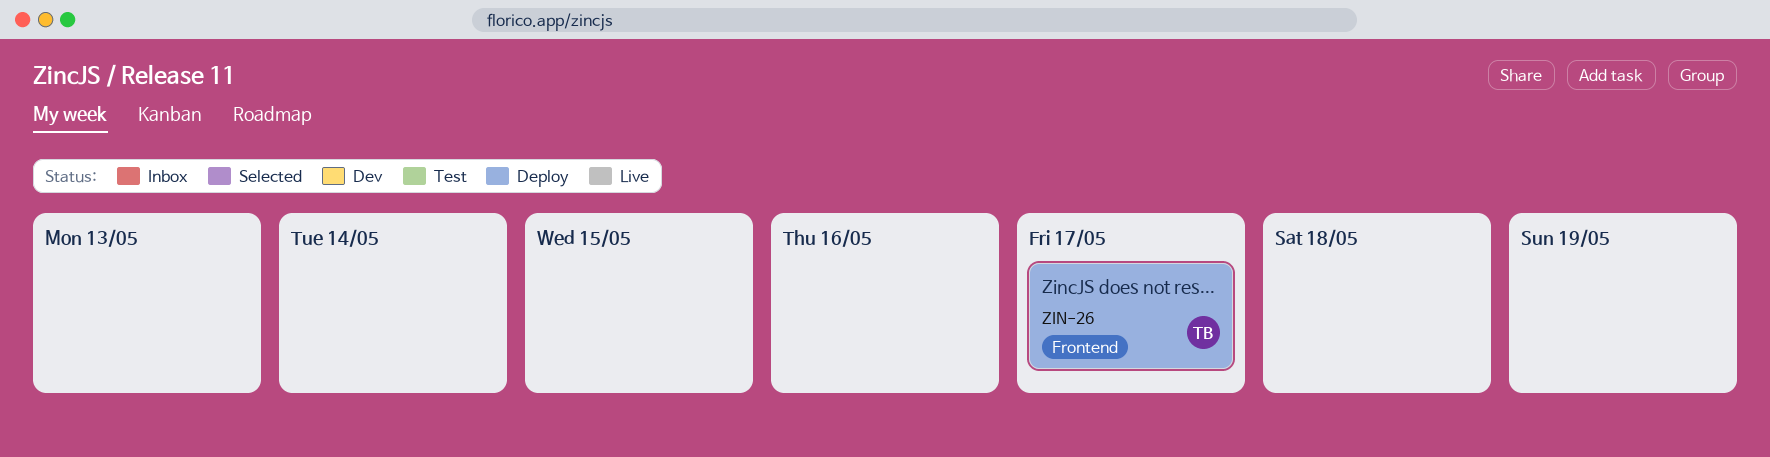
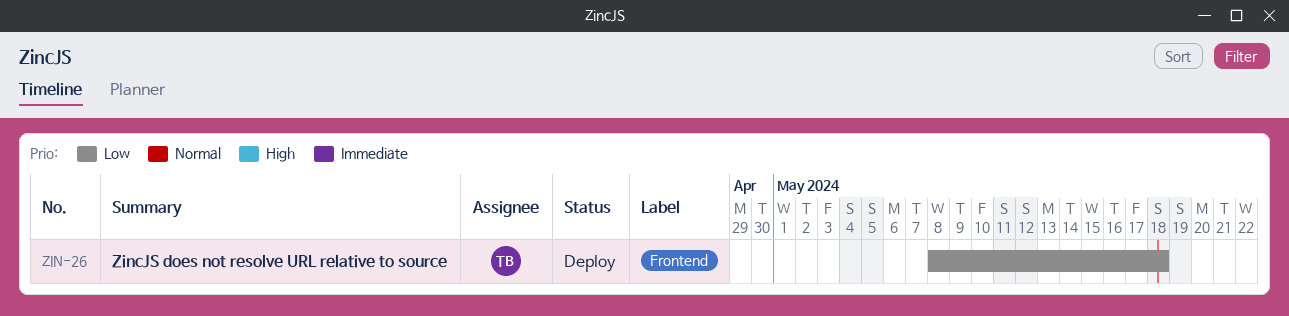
ZIN-26, due: May 17 -> May 18

